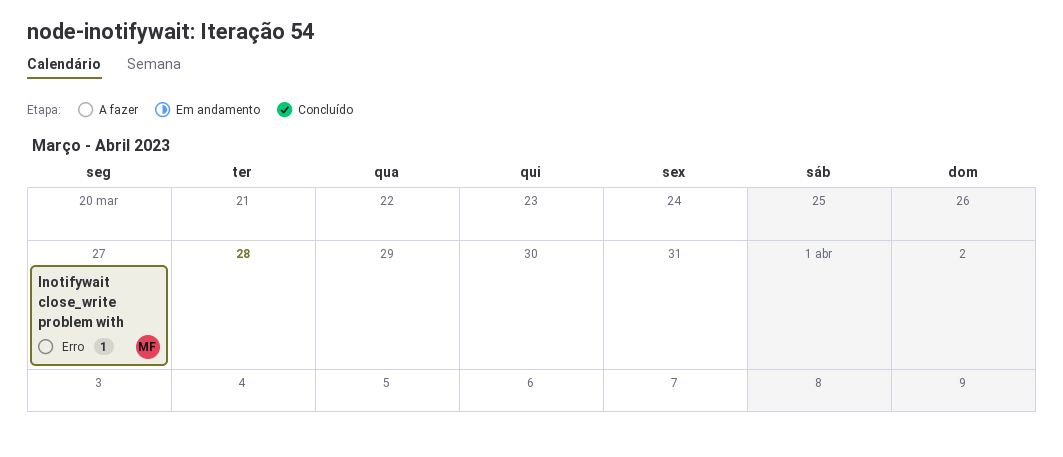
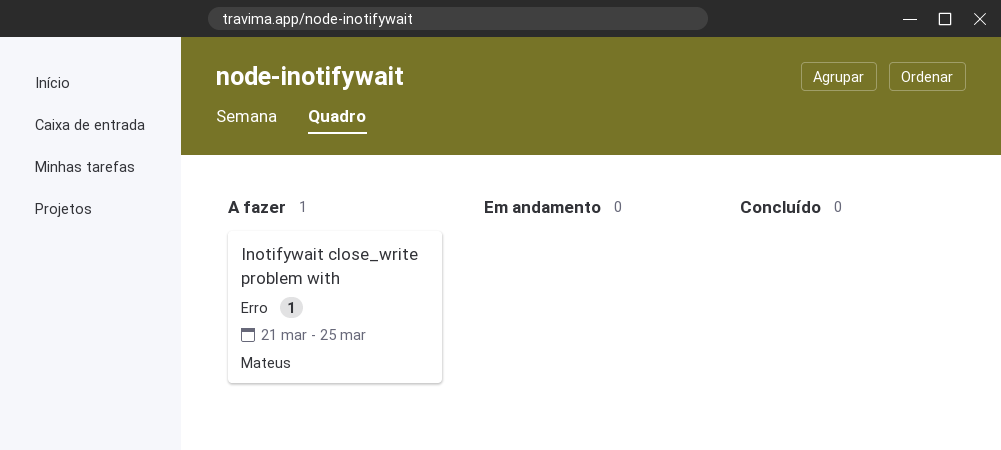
Inotifywait close_write problem with, due: Mar 27 -> Mar 25

